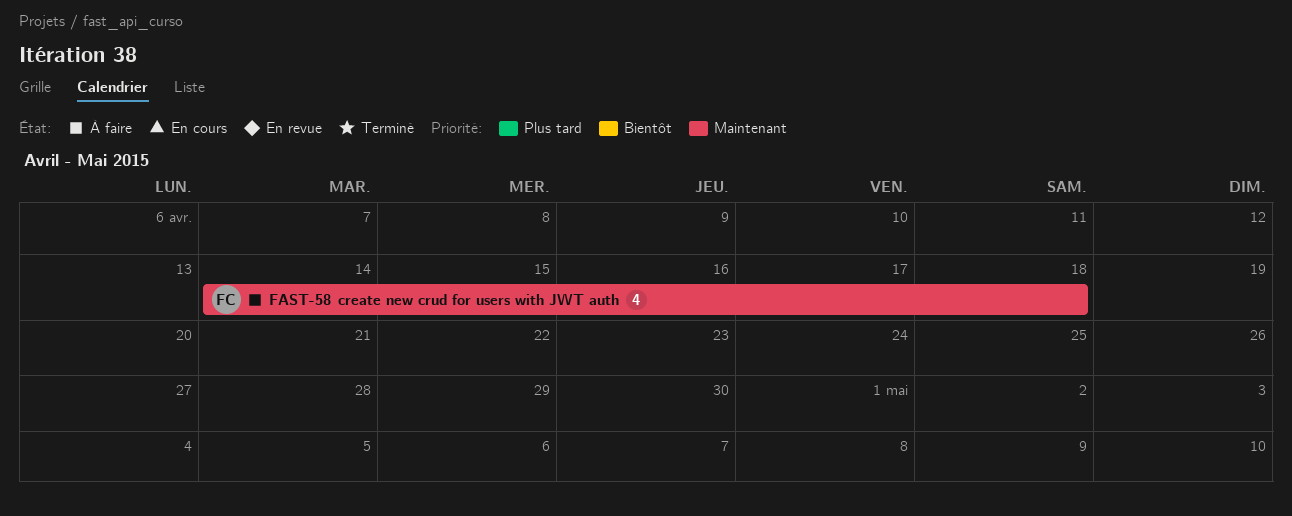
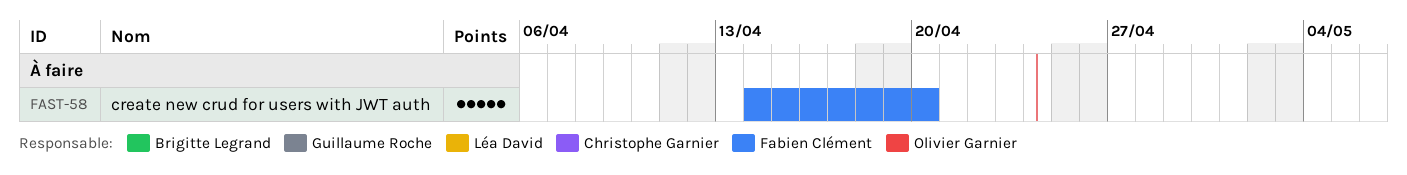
FAST-58, estimate: 4 -> 5
FAST-58, due: Apr 18 -> Apr 20

